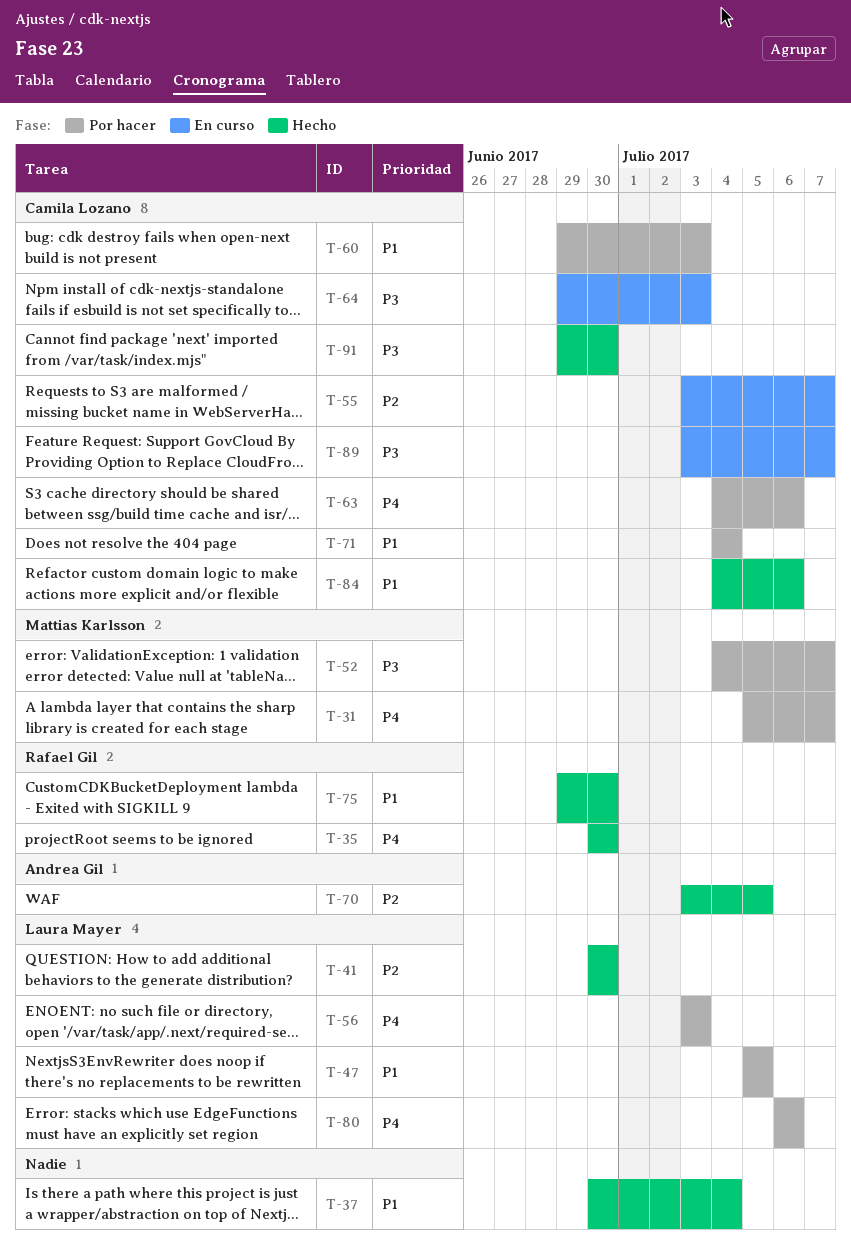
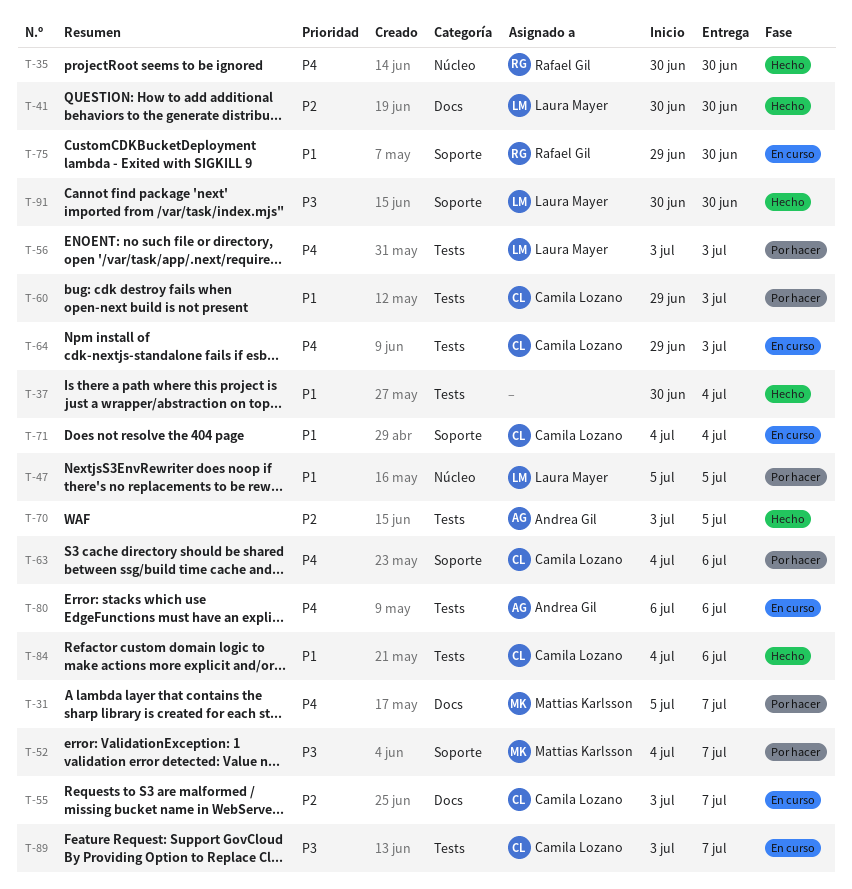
T-64, priority: P3 -> P4
T-71, status: Por hacer -> En curso
T-75, status: Hecho -> En curso
T-80, status: Por hacer -> En curso
T-80, owner: Laura Mayer -> Andrea Gil
T-91, owner: Camila Lozano -> Laura Mayer
T-91, start: Jun 29 -> Jun 30

